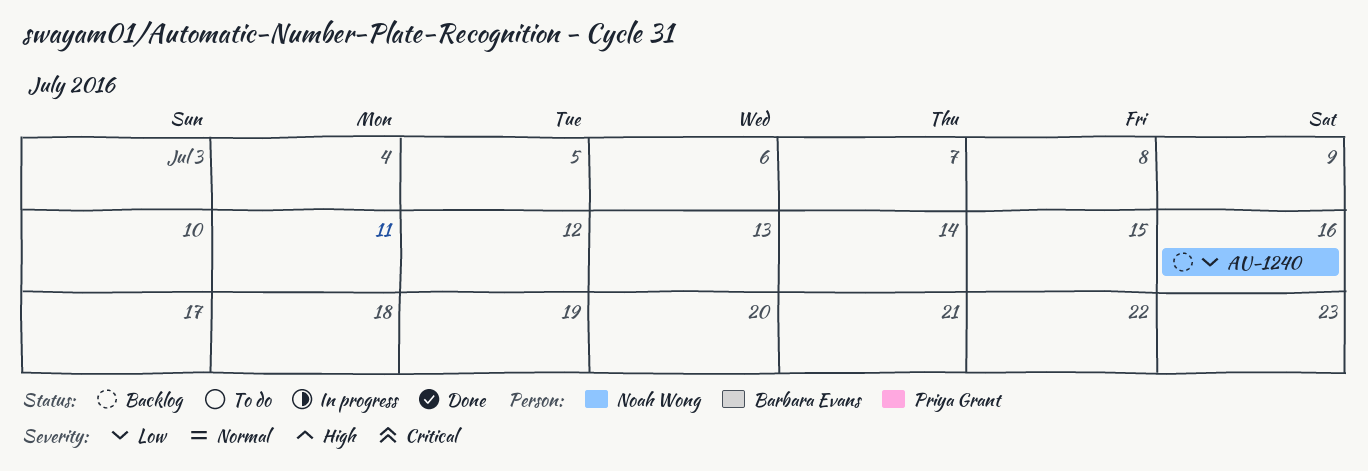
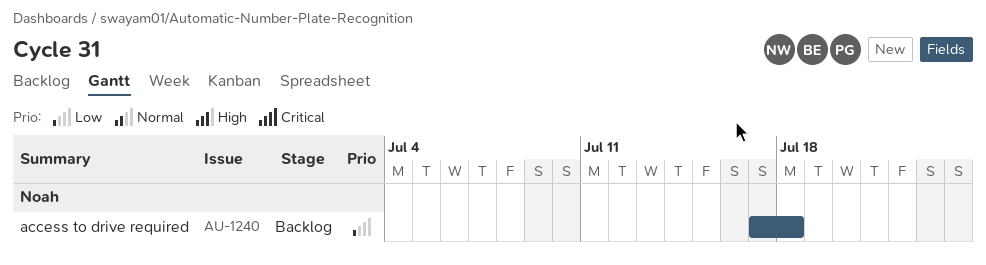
AU-1240, start: Jul 16 -> Jul 17
AU-1240, due: Jul 16 -> Jul 18

